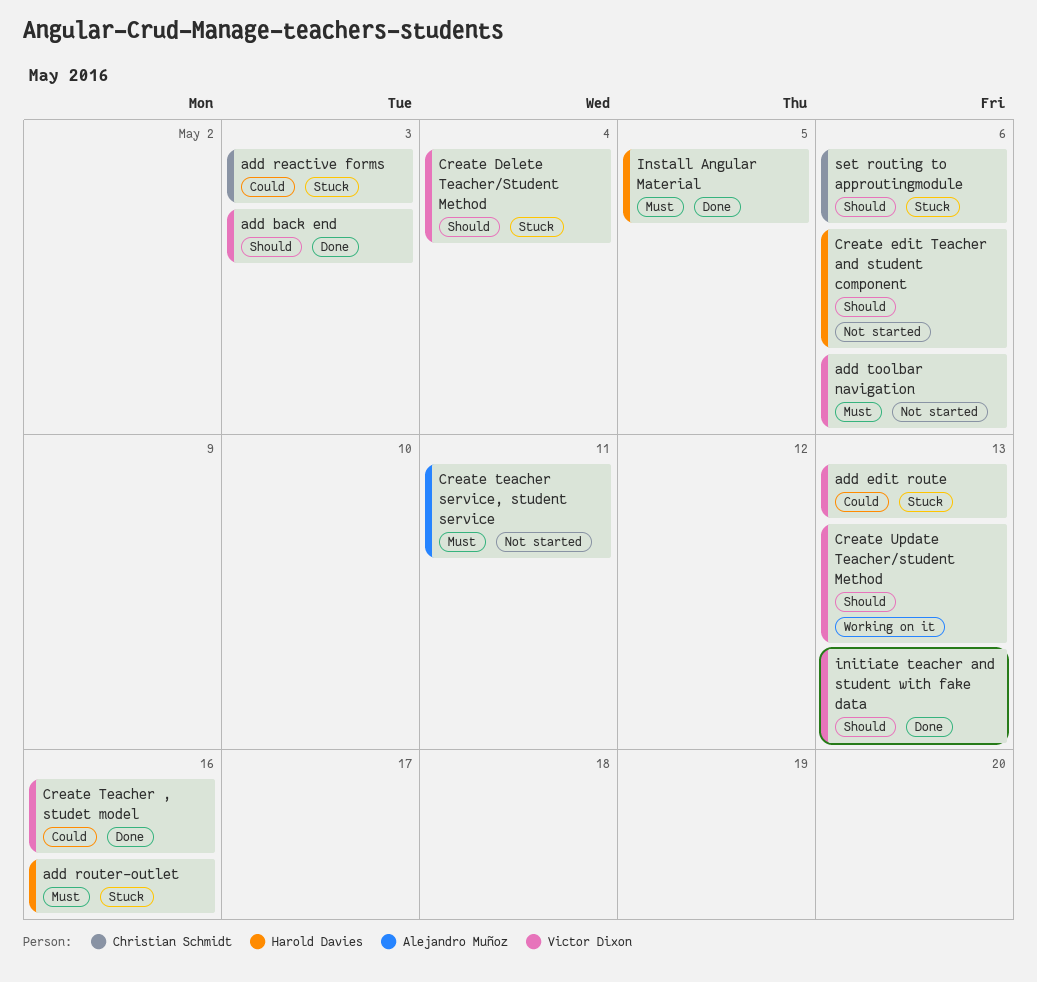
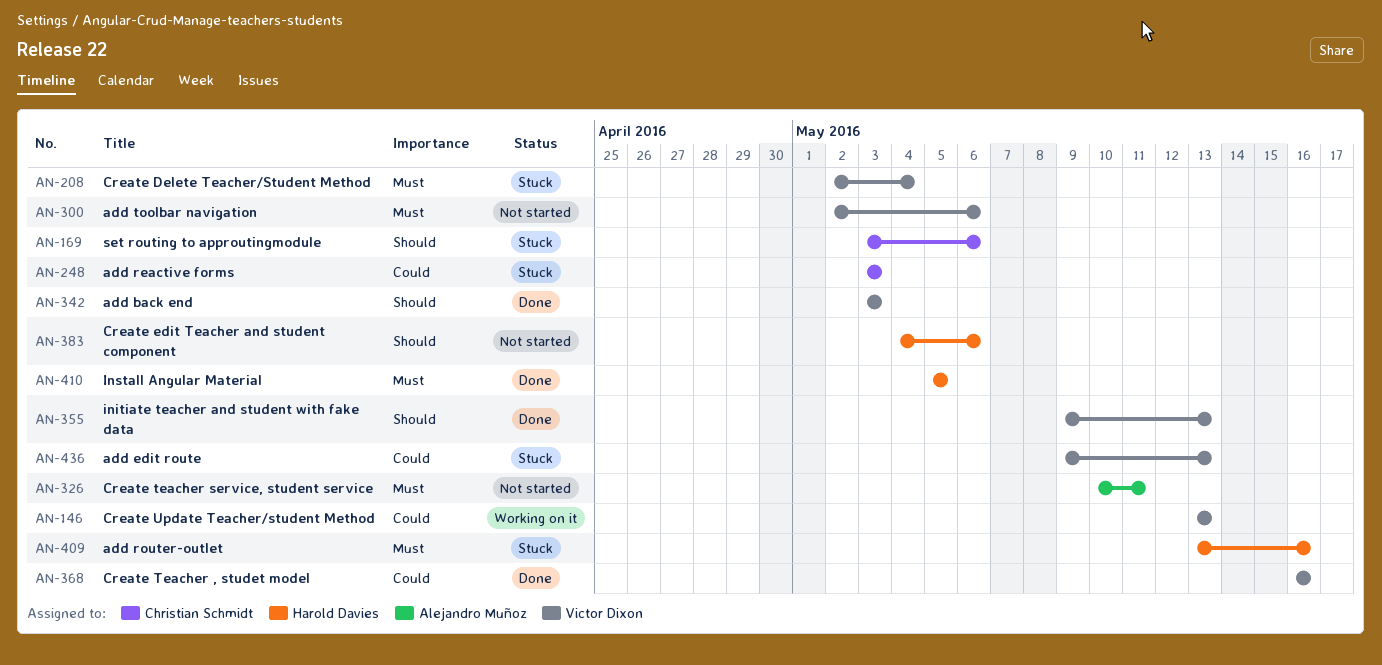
Create Delete Teacher/Student Method, priority: Should -> Must
Create Update Teacher/student Method, priority: Should -> Could

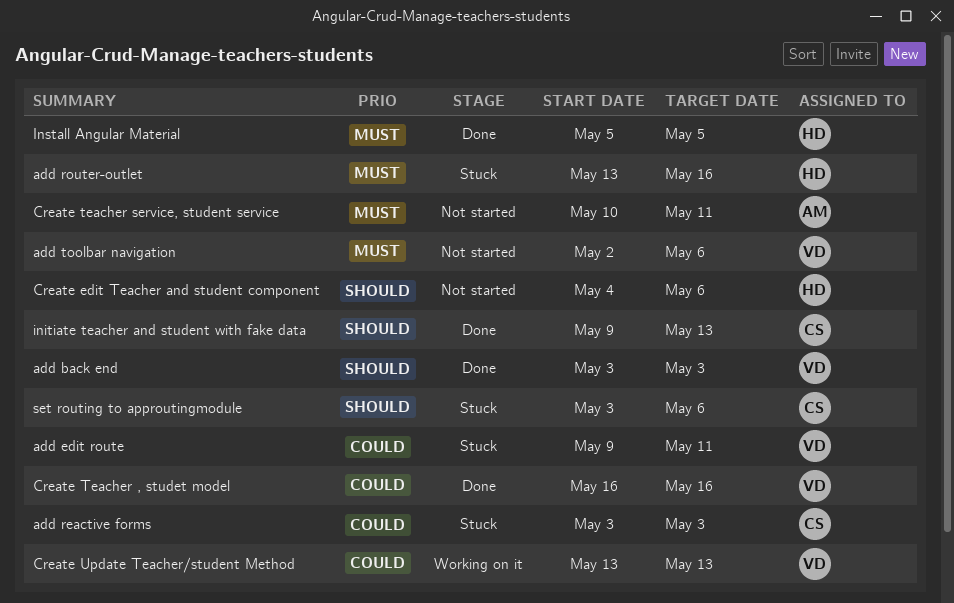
add edit route, due: May 13 -> May 11
Create Delete Teacher/Student Method: present -> none
initiate teacher and student with fake data, owner: Victor Dixon -> Christian Schmidt

